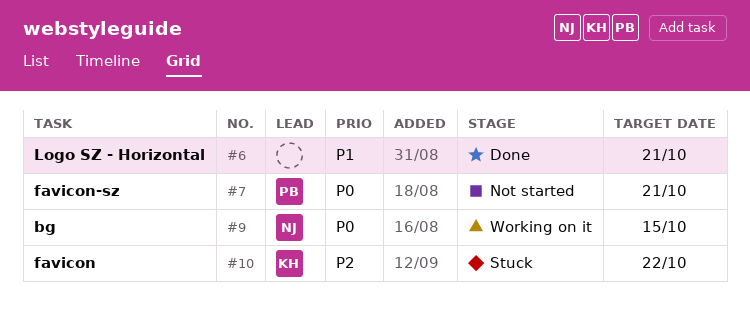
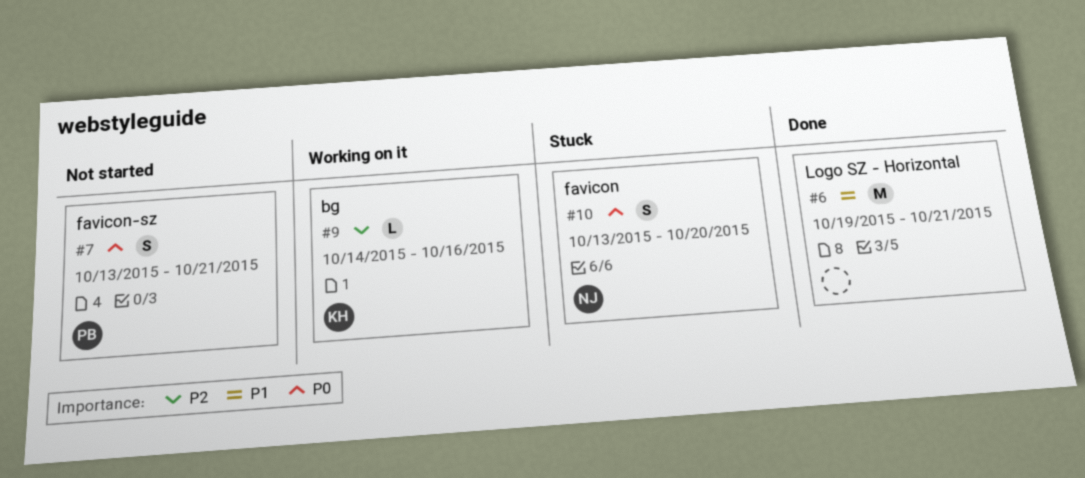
#9, owner: NJ -> KH
#9, priority: P0 -> P2
#9, due: Oct 15 -> Oct 16
#10, owner: KH -> NJ
#10, priority: P2 -> P0
#10, due: Oct 22 -> Oct 20

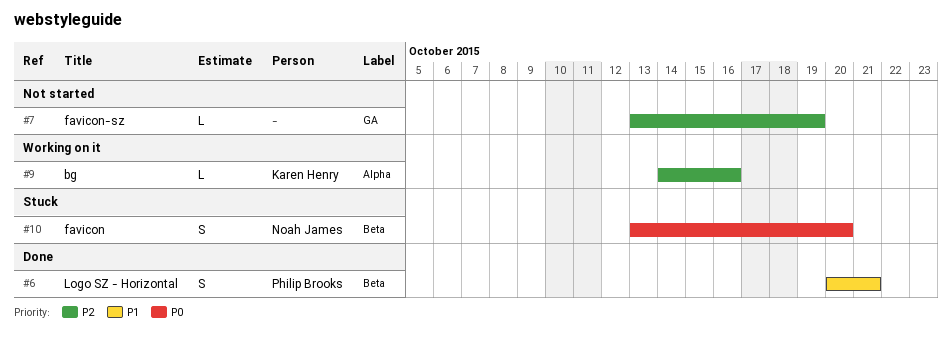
#6, owner: none -> Philip Brooks
#6, estimate: M -> S
#6, start: Oct 19 -> Oct 20
#7, owner: Philip Brooks -> none
#7, priority: P0 -> P2
#7, estimate: S -> L
#7, due: Oct 21 -> Oct 19

